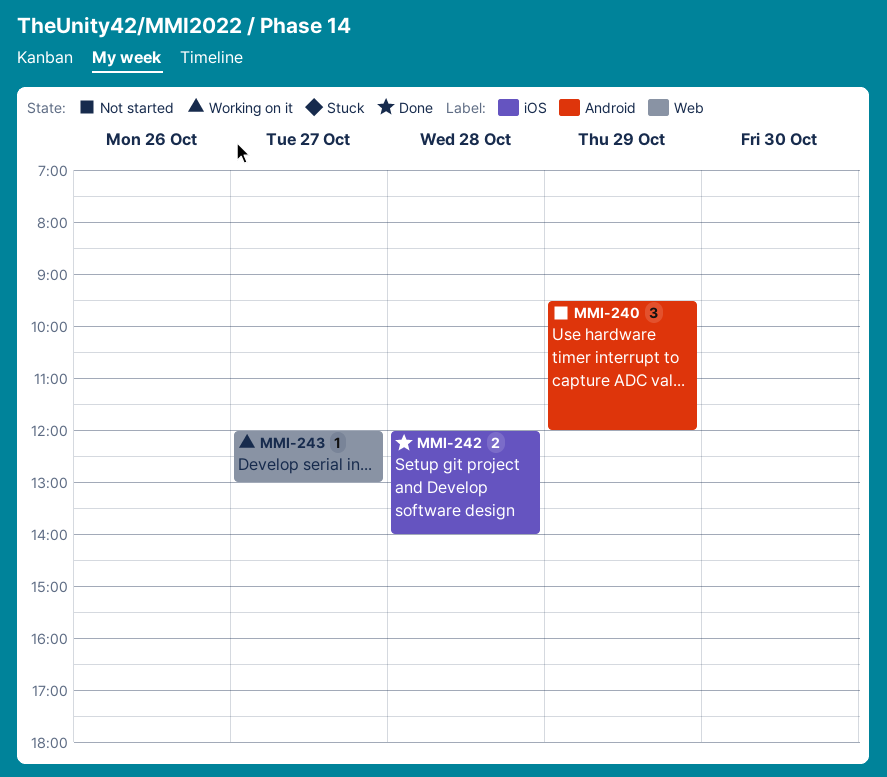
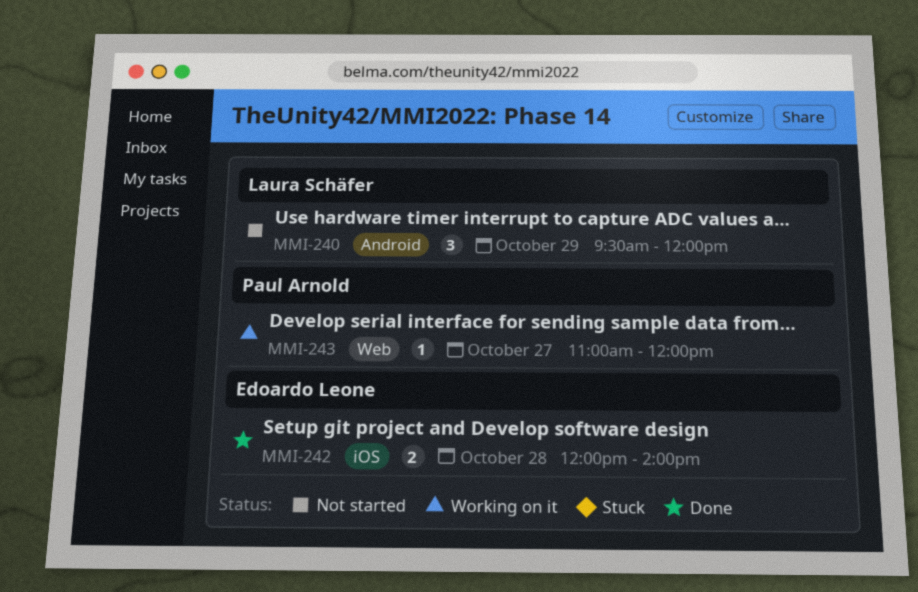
MMI-243, begins: 12:00 -> 11:00
MMI-243, ends: 13:00 -> 12:00

